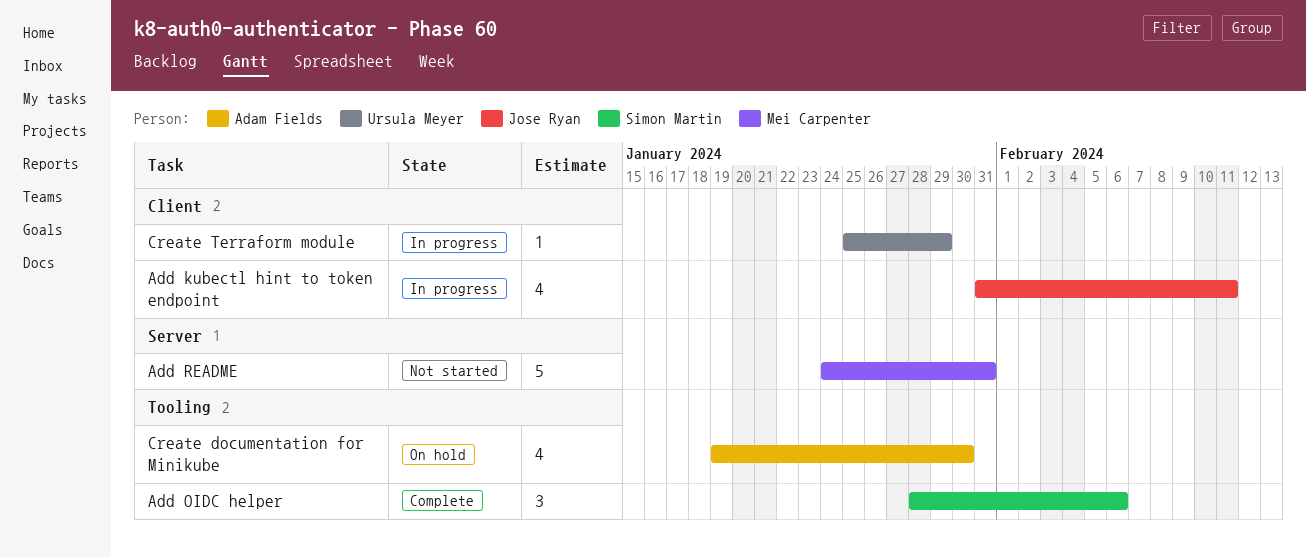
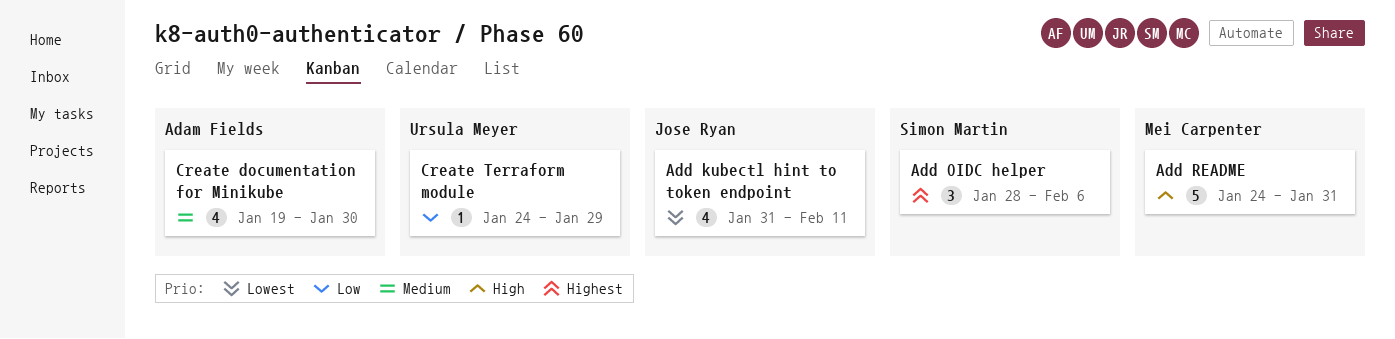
Create Terraform module, start: Jan 25 -> Jan 24

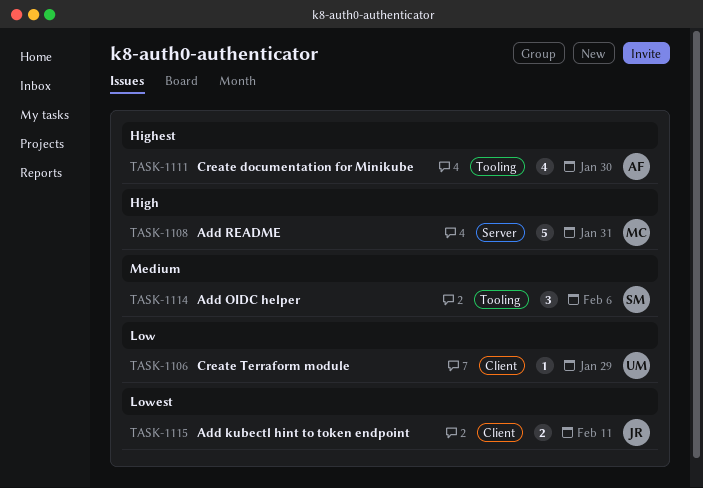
Add kubectl hint to token endpoint, estimate: 4 -> 2
Add OIDC helper, priority: Highest -> Medium
Create documentation for Minikube, priority: Medium -> Highest

